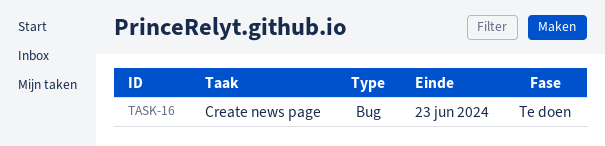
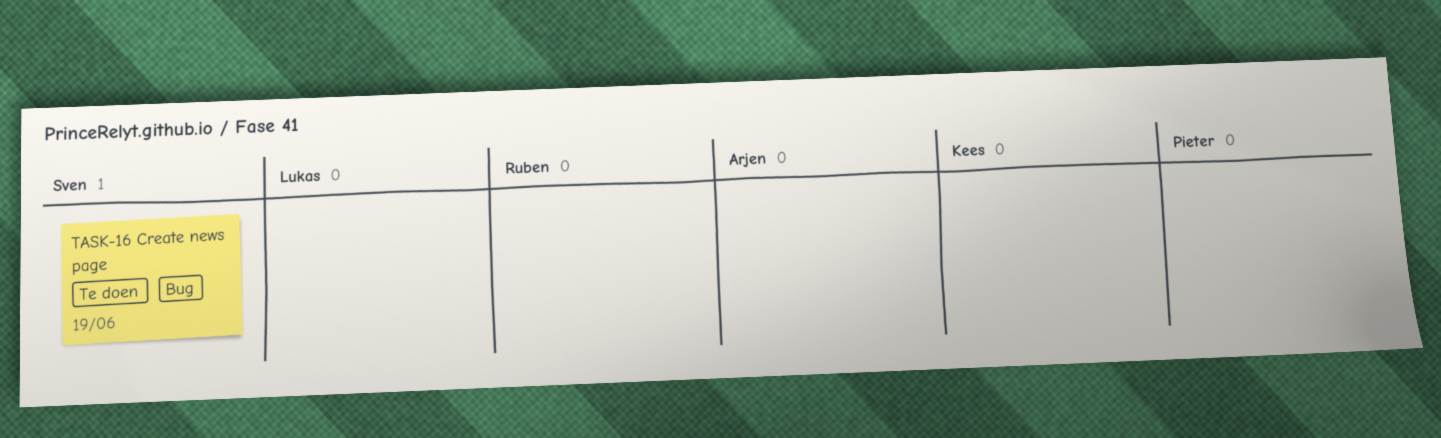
TASK-16, due: Jun 23 -> Jun 19

